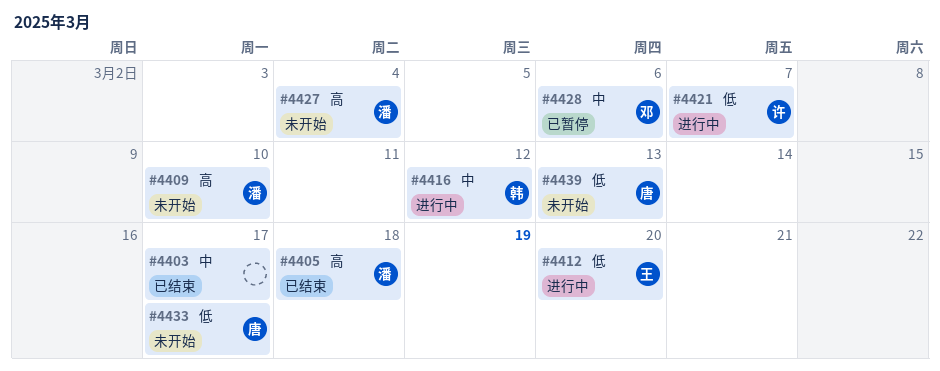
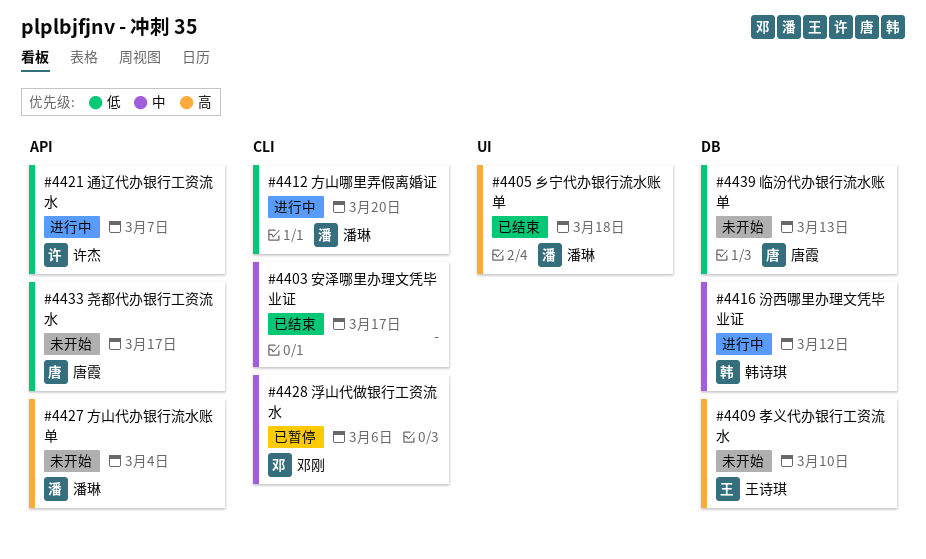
#4409, owner: 潘琳 -> 王诗琪
#4412, owner: 王诗琪 -> 潘琳

